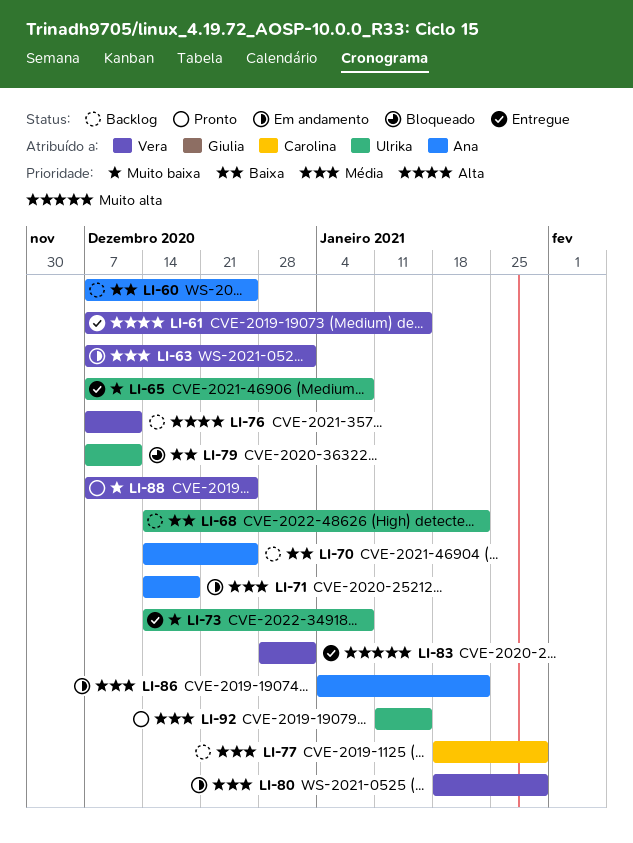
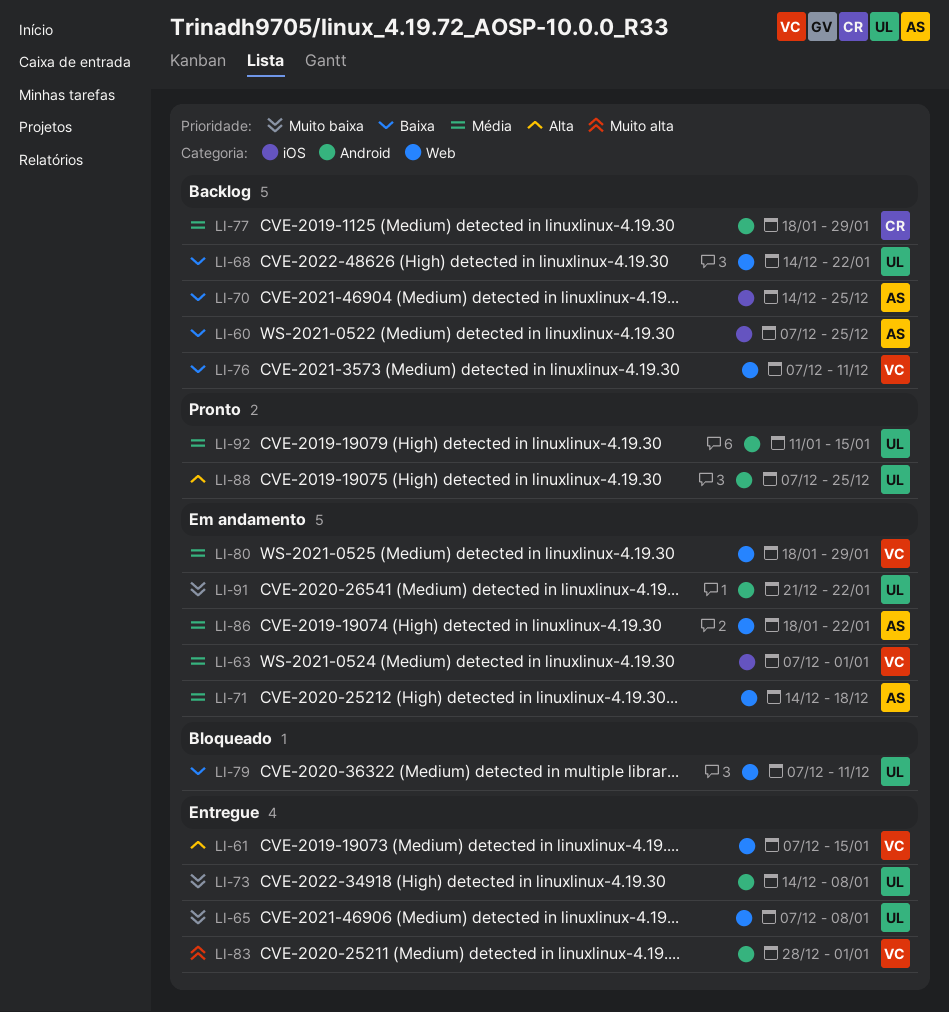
LI-76, priority: Alta -> Baixa
LI-86, start: Jan 4 -> Jan 18
LI-88, owner: Vera -> Ulrika
LI-88, priority: Muito baixa -> Alta
LI-91: none -> present

